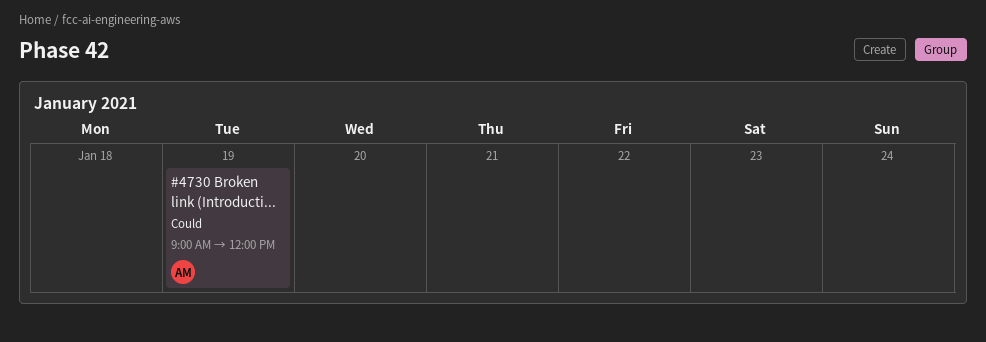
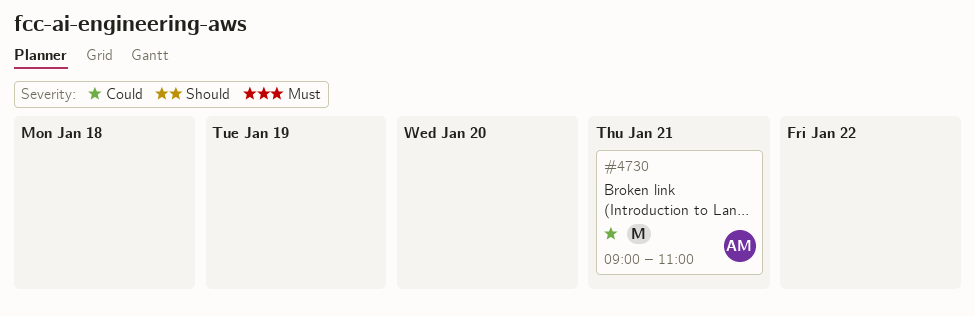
#4730, day: Jan 19 -> Jan 21
#4730, ends: 12:00 -> 11:00

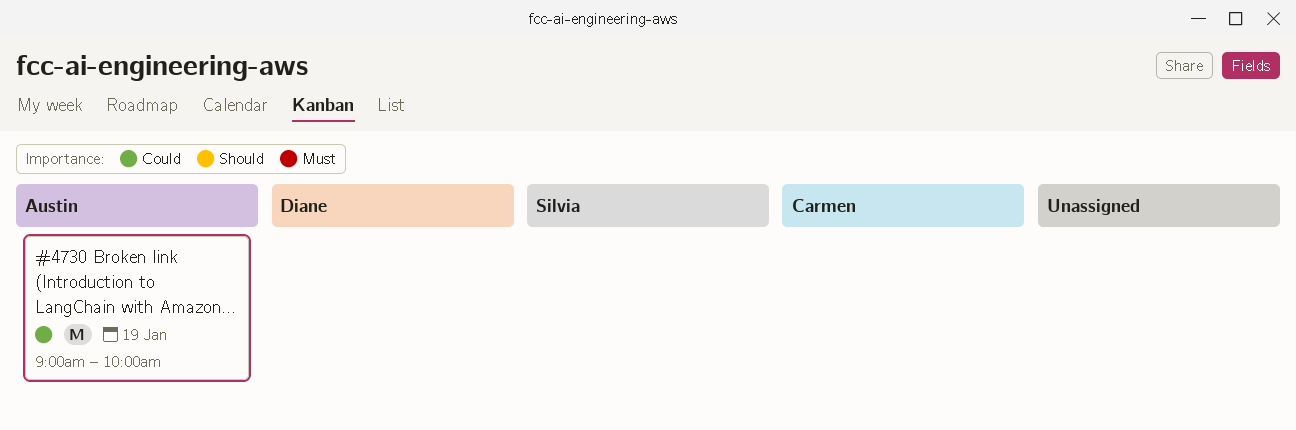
#4730, day: Jan 21 -> Jan 19
#4730, ends: 11:00 -> 10:00

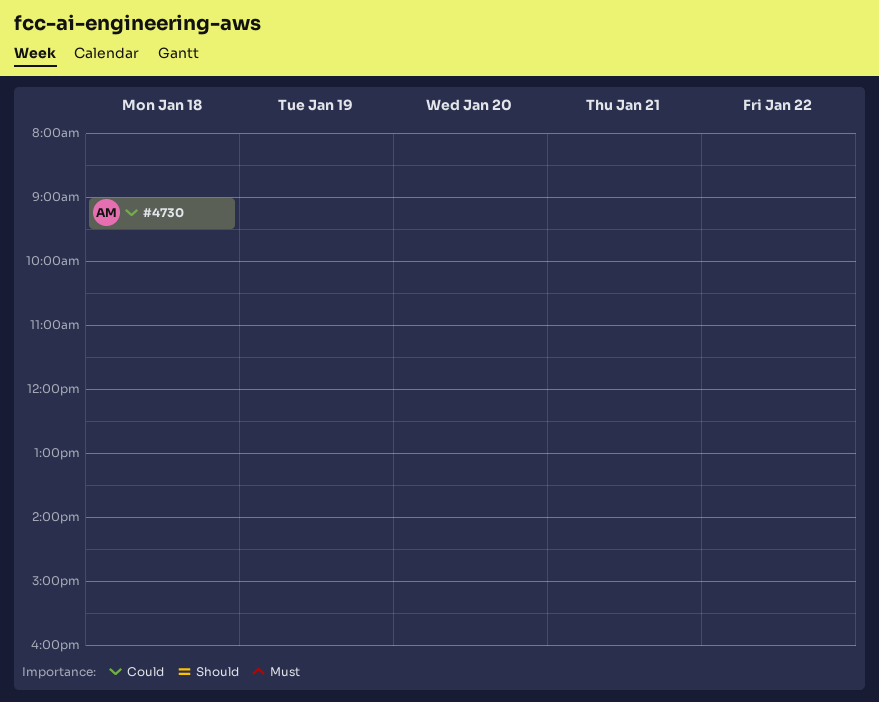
#4730, day: Jan 19 -> Jan 18
#4730, ends: 10:00 -> 09:30

